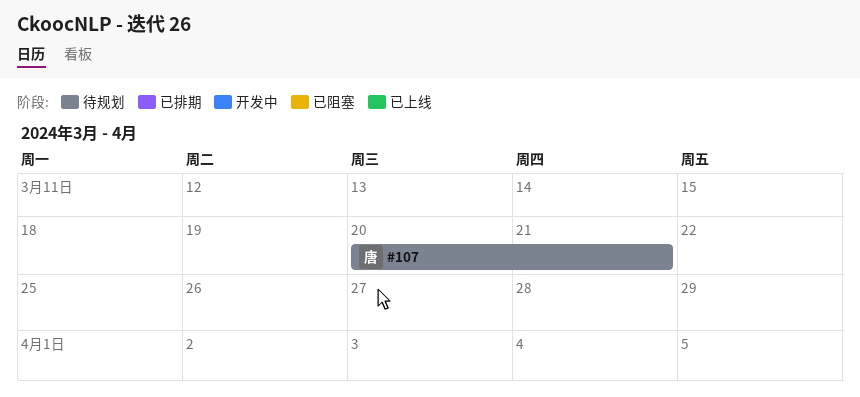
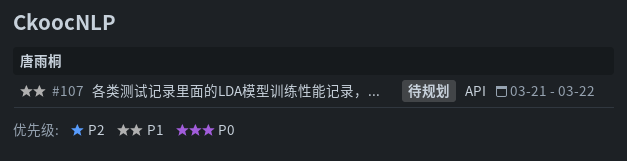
#107, start: Mar 20 -> Mar 21
#107, due: Mar 21 -> Mar 22

